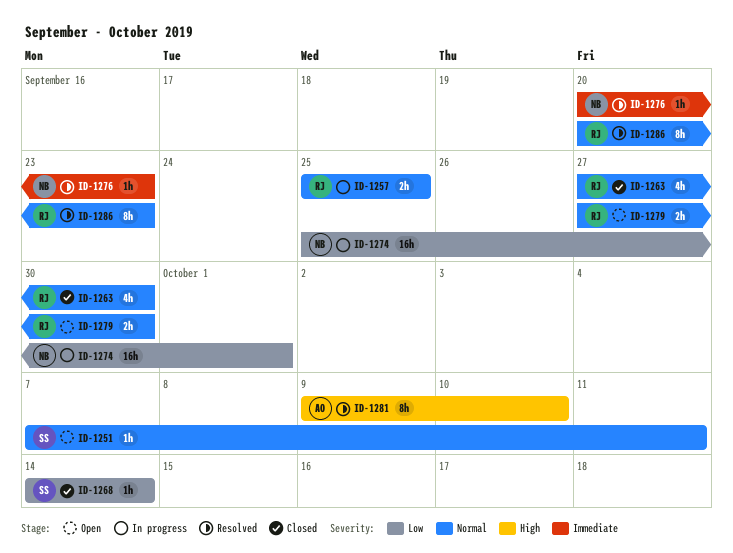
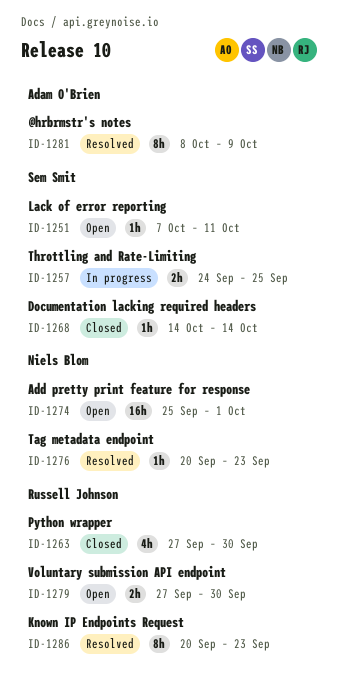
ID-1257, owner: Russell Johnson -> Sem Smit
ID-1257, start: Sep 25 -> Sep 24
ID-1274, status: In progress -> Open
ID-1281, start: Oct 9 -> Oct 8
ID-1281, due: Oct 10 -> Oct 9

